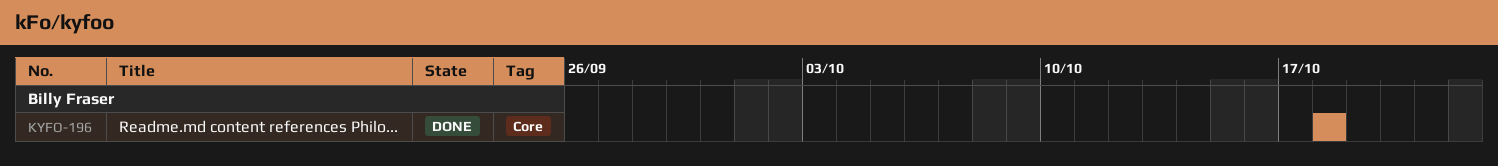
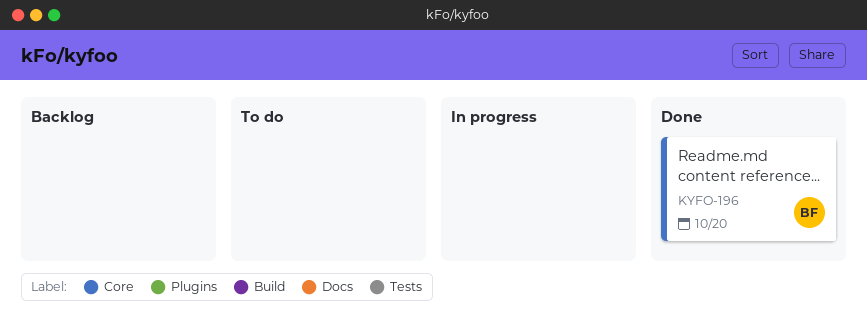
KYFO-196, due: Oct 18 -> Oct 20

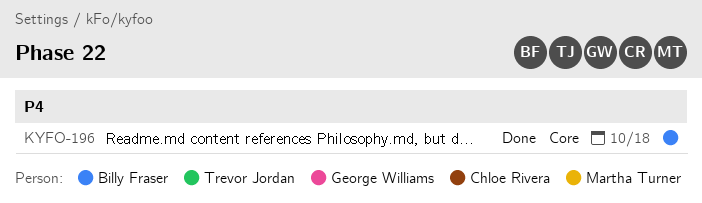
KYFO-196, due: Oct 20 -> Oct 18

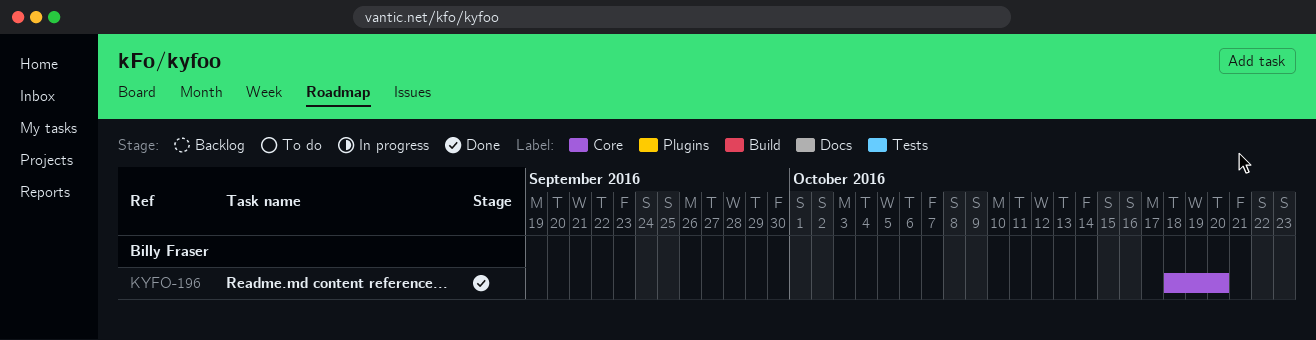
KYFO-196, due: Oct 18 -> Oct 20

